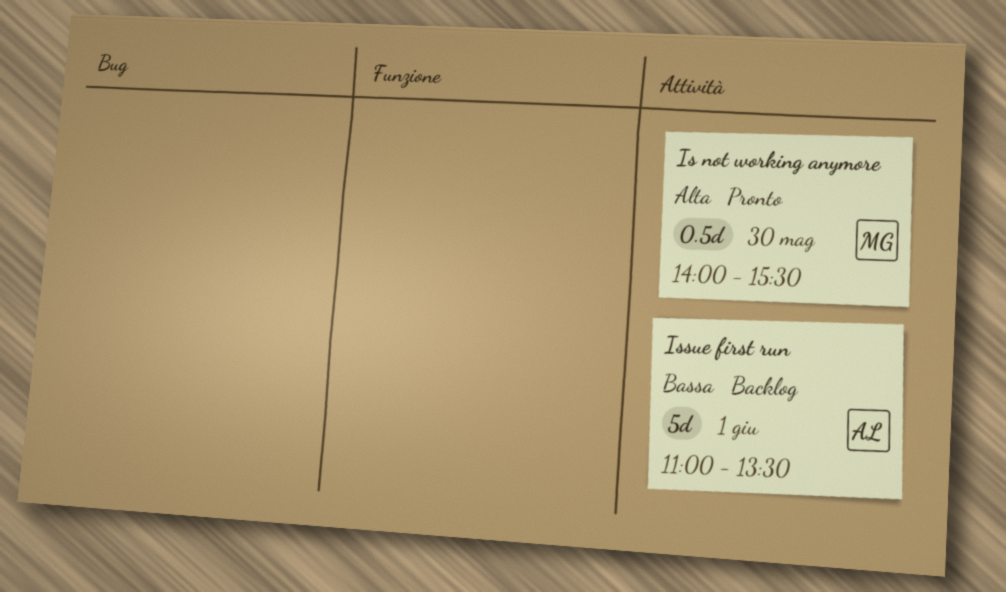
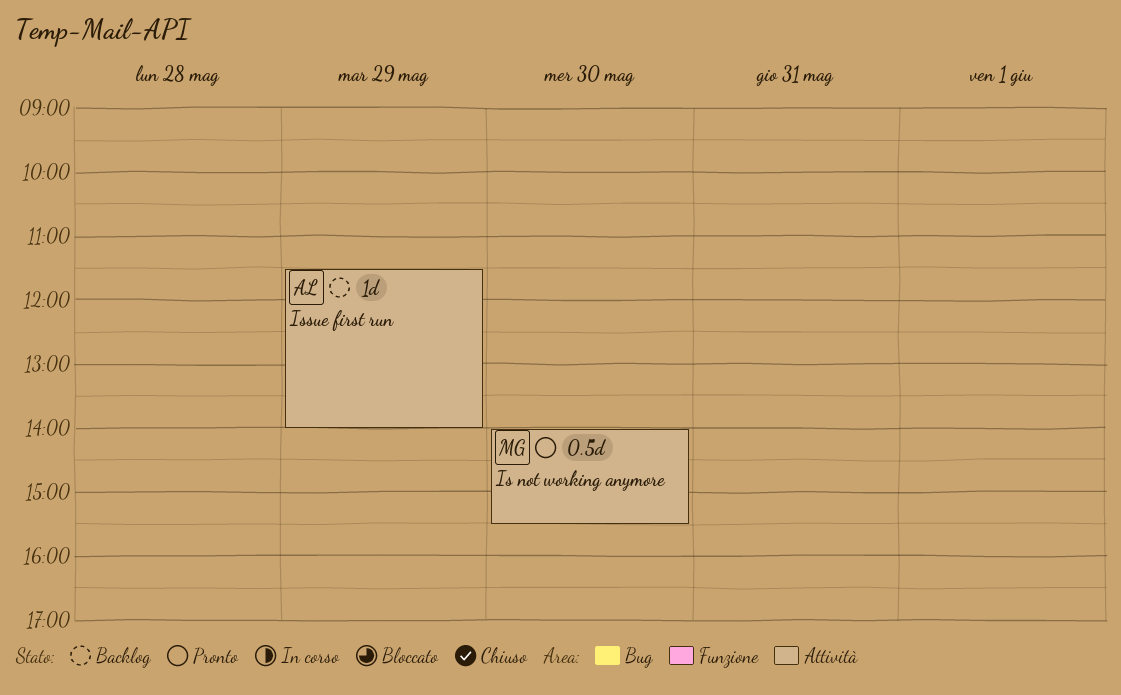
Issue first run, estimate: 5d -> 1d
Issue first run, day: Jun 1 -> May 29
Issue first run, begins: 11:00 -> 11:30
Issue first run, ends: 13:30 -> 14:00

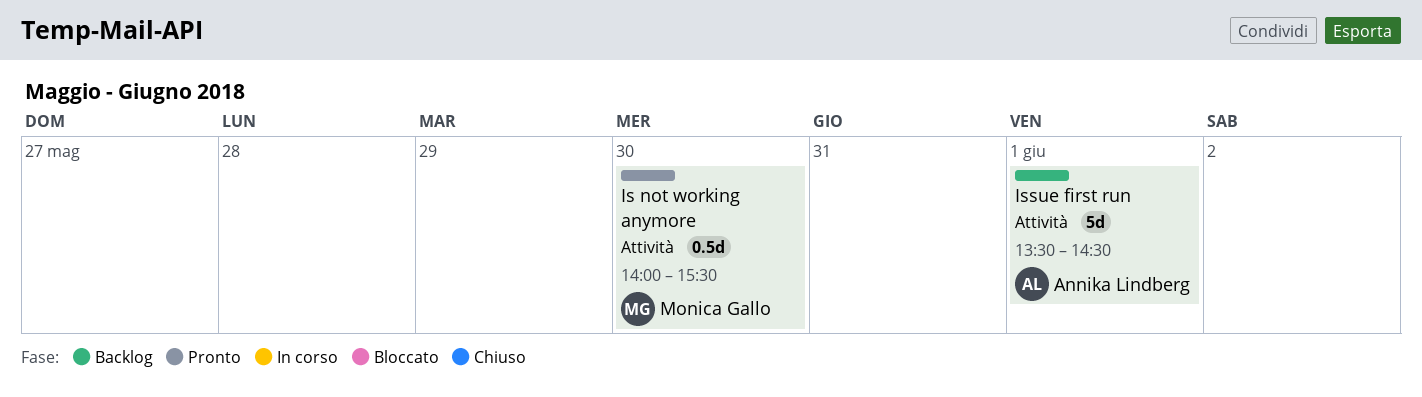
Issue first run, estimate: 1d -> 5d
Issue first run, day: May 29 -> Jun 1
Issue first run, begins: 11:30 -> 13:30
Issue first run, ends: 14:00 -> 14:30

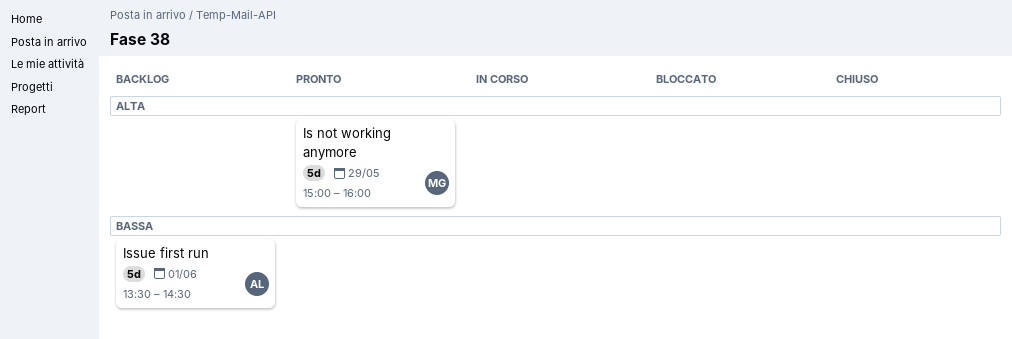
Is not working anymore, estimate: 0.5d -> 5d
Is not working anymore, day: May 30 -> May 29
Is not working anymore, begins: 14:00 -> 15:00
Is not working anymore, ends: 15:30 -> 16:00

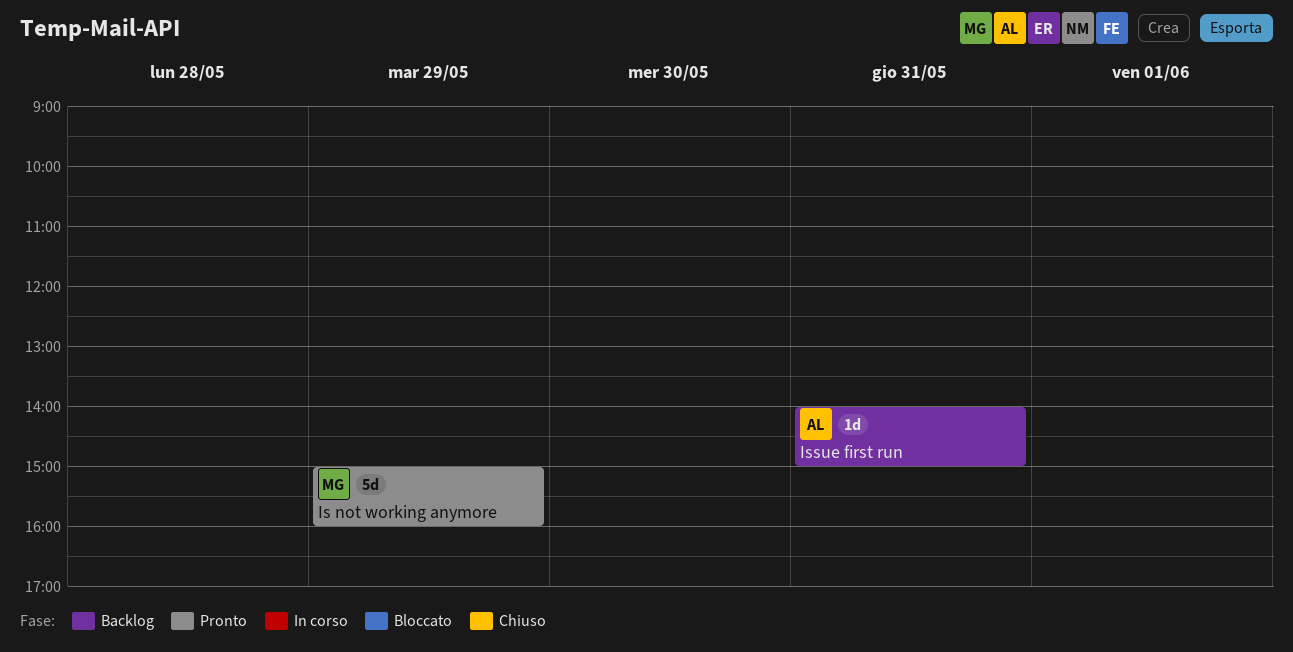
Issue first run, estimate: 5d -> 1d
Issue first run, day: Jun 1 -> May 31
Issue first run, begins: 13:30 -> 14:00
Issue first run, ends: 14:30 -> 15:00

